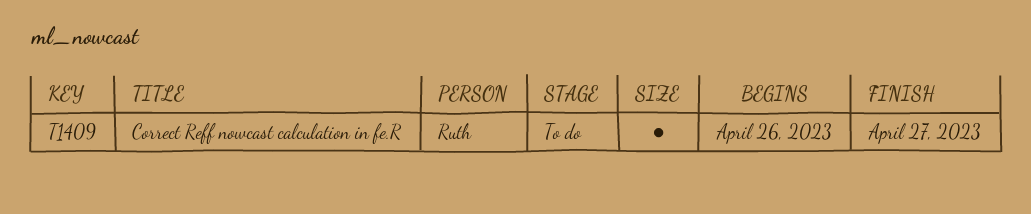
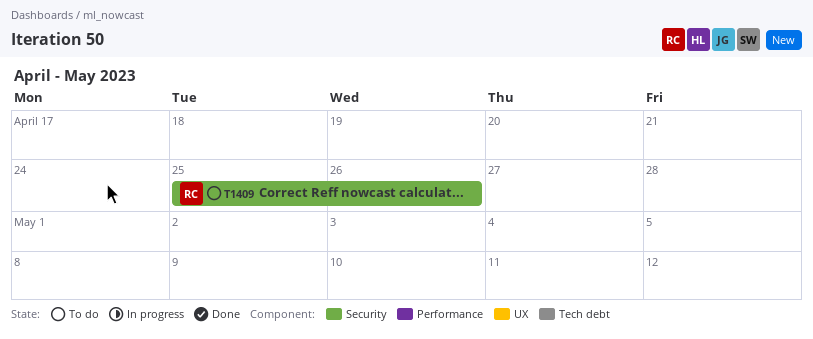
T1409, start: Apr 26 -> Apr 25
T1409, due: Apr 27 -> Apr 26

